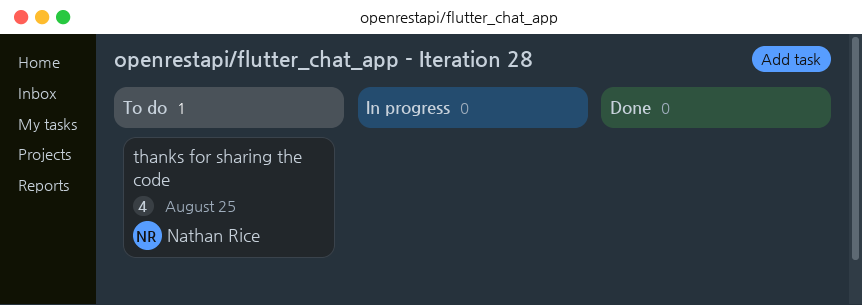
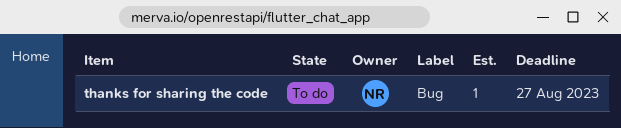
thanks for sharing the code, estimate: 4 -> 1
thanks for sharing the code, due: Aug 25 -> Aug 27

